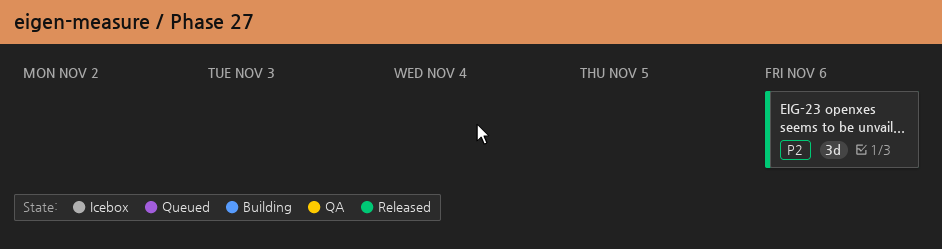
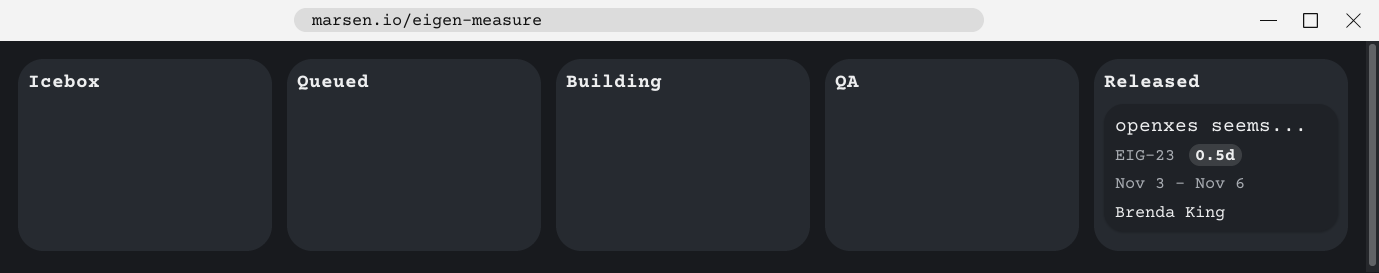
EIG-23, estimate: 3d -> 0.5d

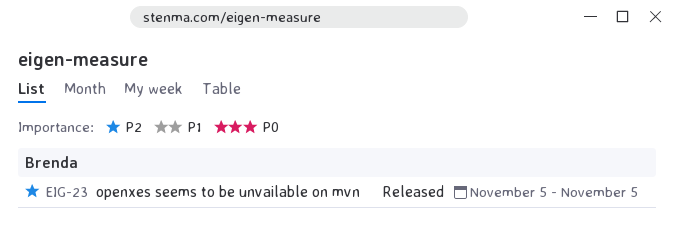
EIG-23, start: Nov 3 -> Nov 5
EIG-23, due: Nov 6 -> Nov 5

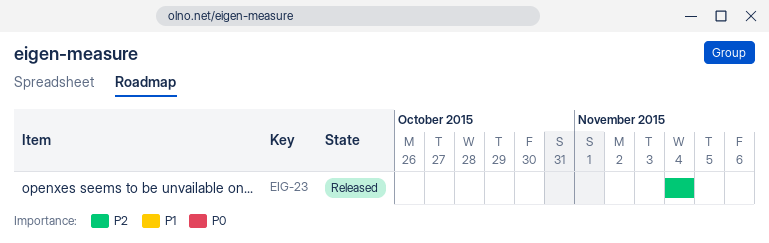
EIG-23, start: Nov 5 -> Nov 4
EIG-23, due: Nov 5 -> Nov 4

